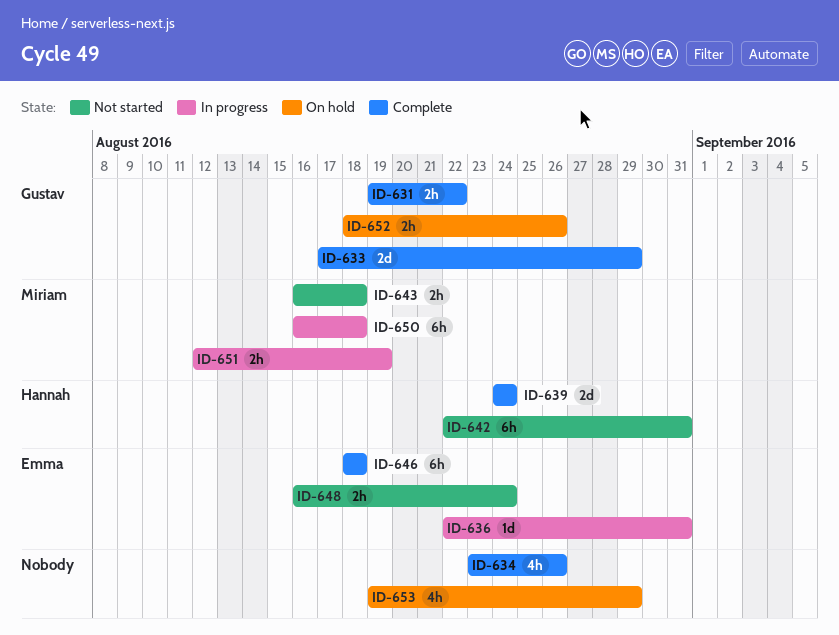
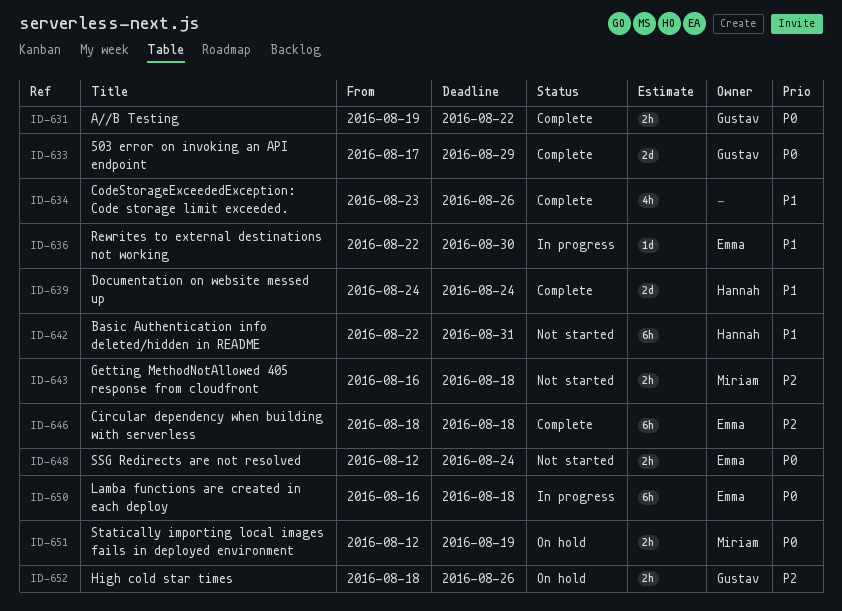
ID-636, due: Aug 31 -> Aug 30
ID-648, start: Aug 16 -> Aug 12
ID-650, owner: Miriam -> Emma
ID-651, status: In progress -> On hold
ID-653: present -> none

